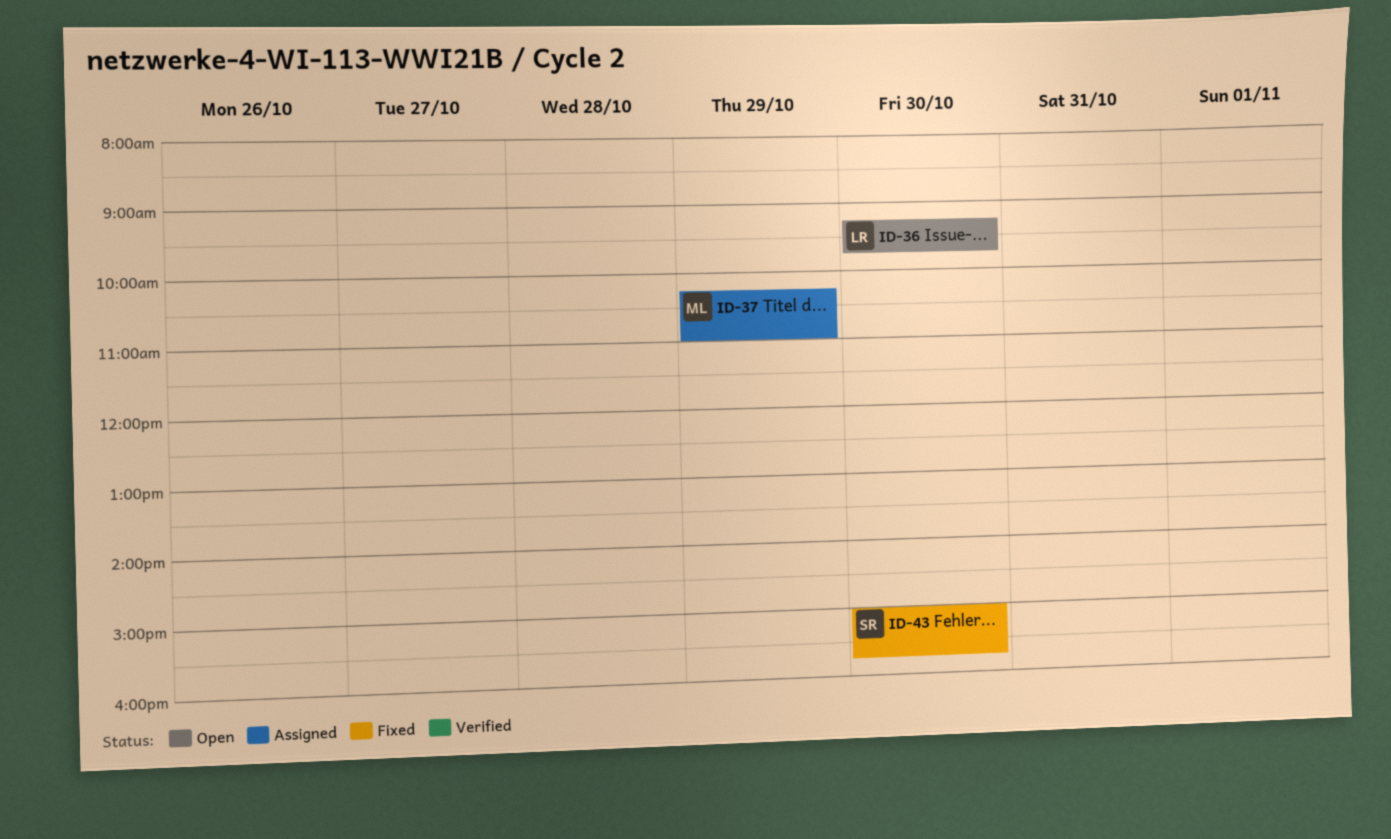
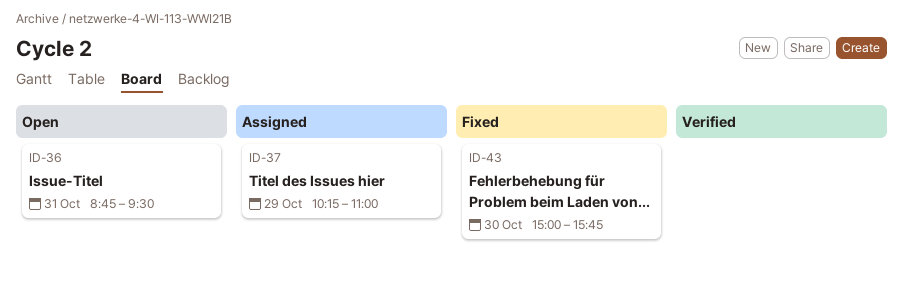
ID-36, day: Oct 30 -> Oct 31
ID-36, begins: 09:15 -> 08:45
ID-36, ends: 09:45 -> 09:30

